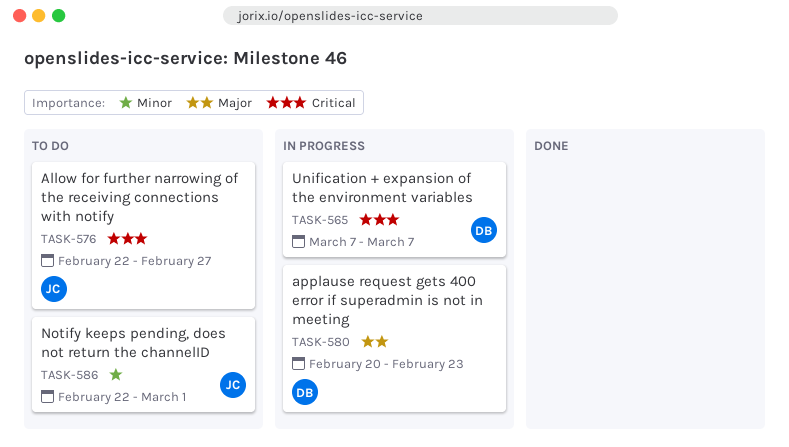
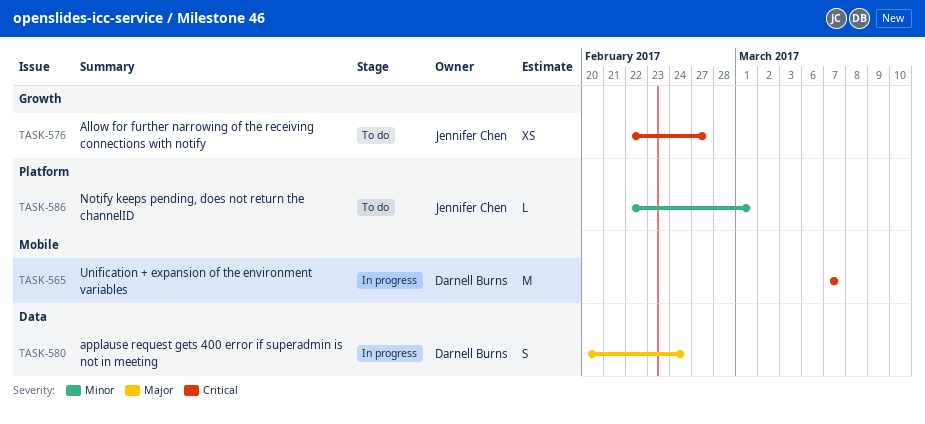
TASK-580, due: Feb 23 -> Feb 24

